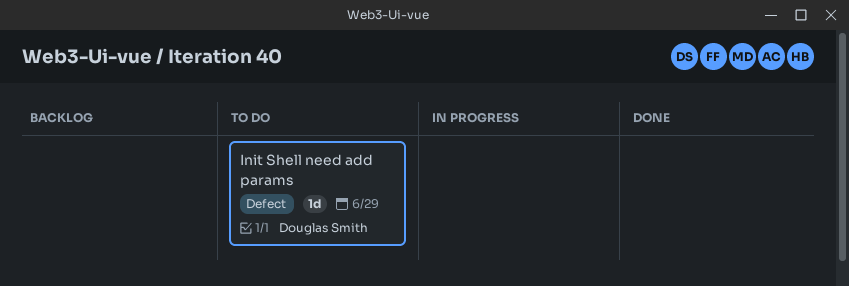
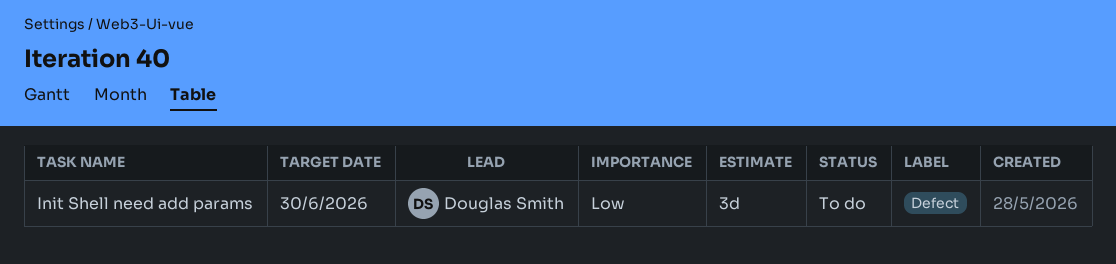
Init Shell need add params, estimate: 1d -> 3d
Init Shell need add params, due: Jun 29 -> Jun 30

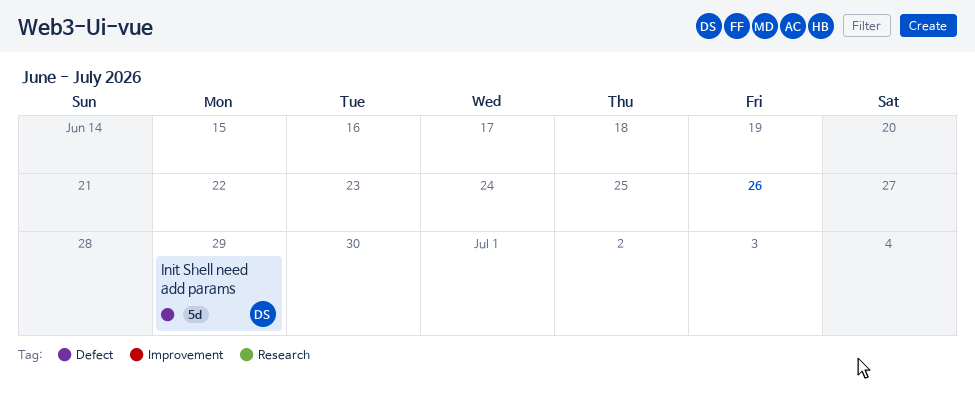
Init Shell need add params, estimate: 3d -> 5d
Init Shell need add params, due: Jun 30 -> Jun 29

